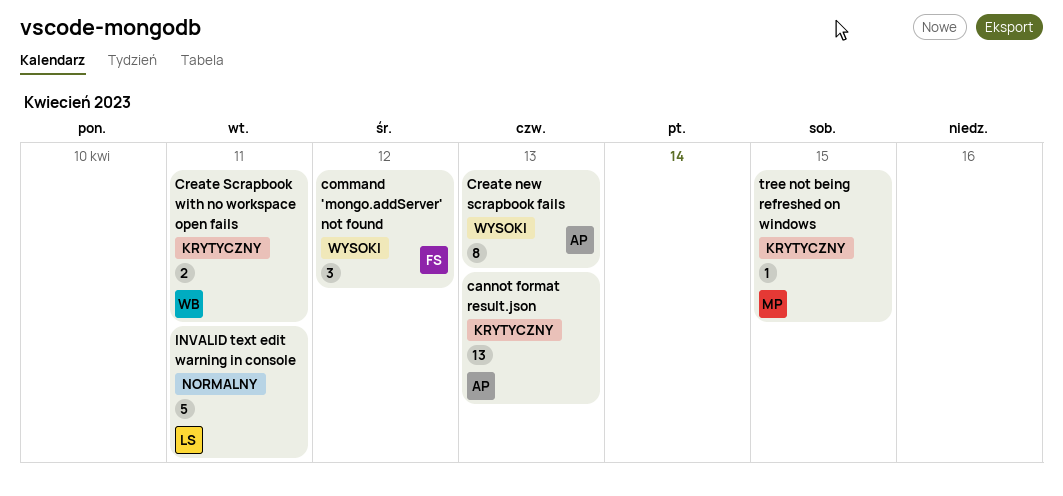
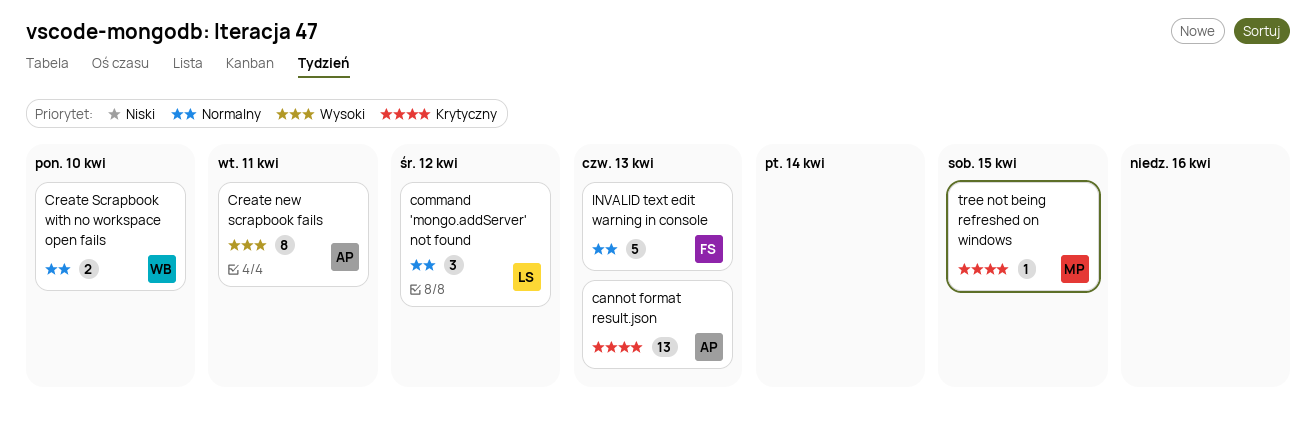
command 'mongo.addServer' not found, owner: FS -> LS
command 'mongo.addServer' not found, priority: Wysoki -> Normalny
Create new scrapbook fails, due: Apr 13 -> Apr 11
Create Scrapbook with no workspace open fails, priority: Krytyczny -> Normalny
Create Scrapbook with no workspace open fails, due: Apr 11 -> Apr 10
INVALID text edit warning in console, owner: LS -> FS
INVALID text edit warning in console, due: Apr 11 -> Apr 13

